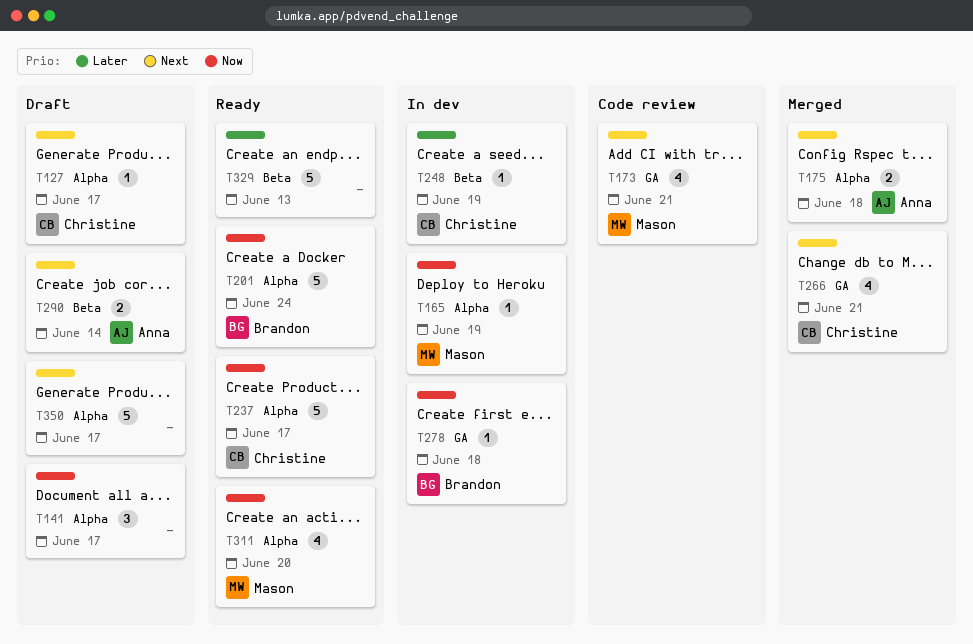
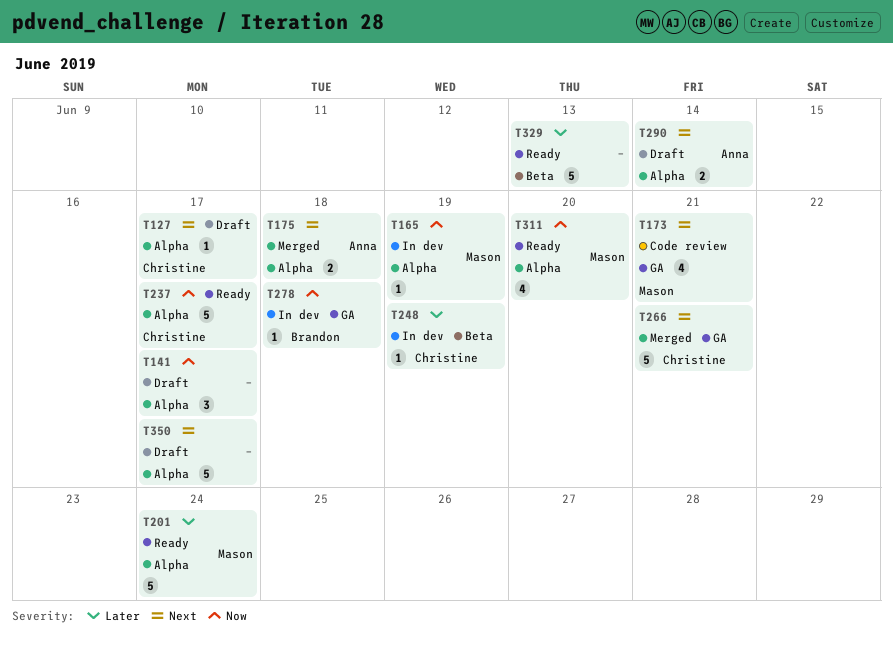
T201, owner: Brandon -> Mason
T201, priority: Now -> Later
T266, estimate: 4 -> 5
T290, label: Beta -> Alpha

